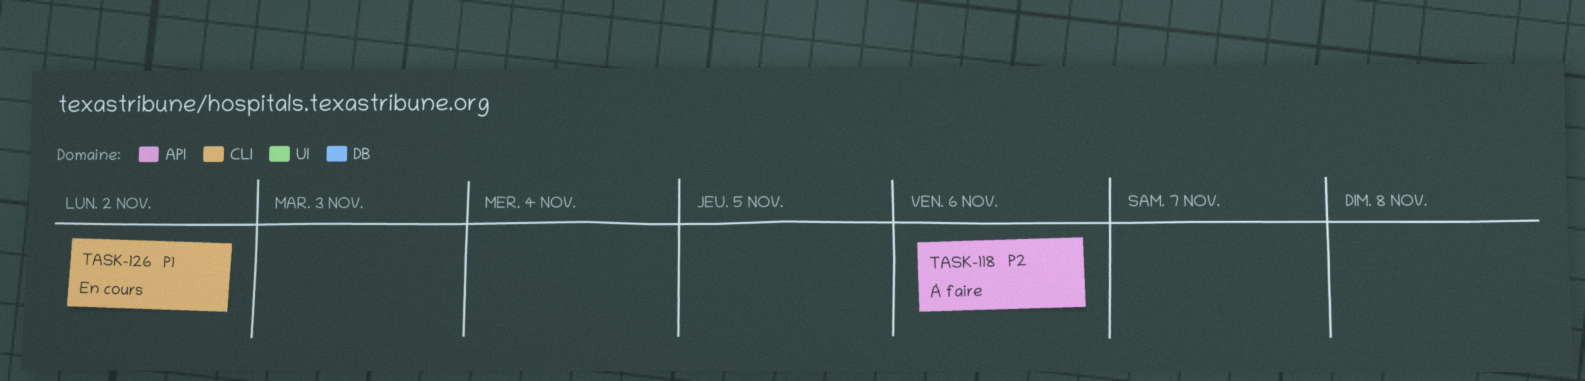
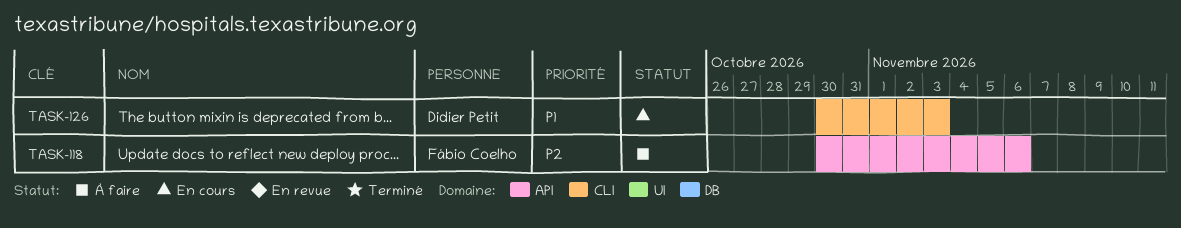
TASK-126, due: Nov 2 -> Nov 3

